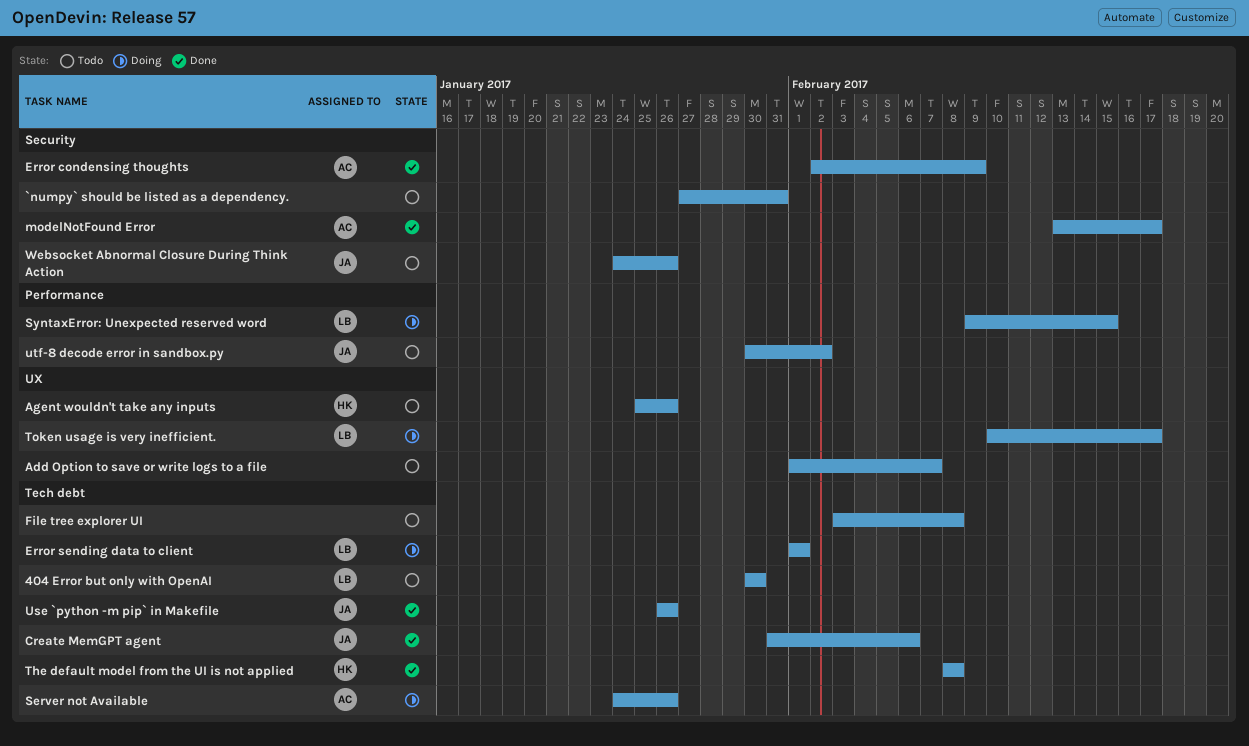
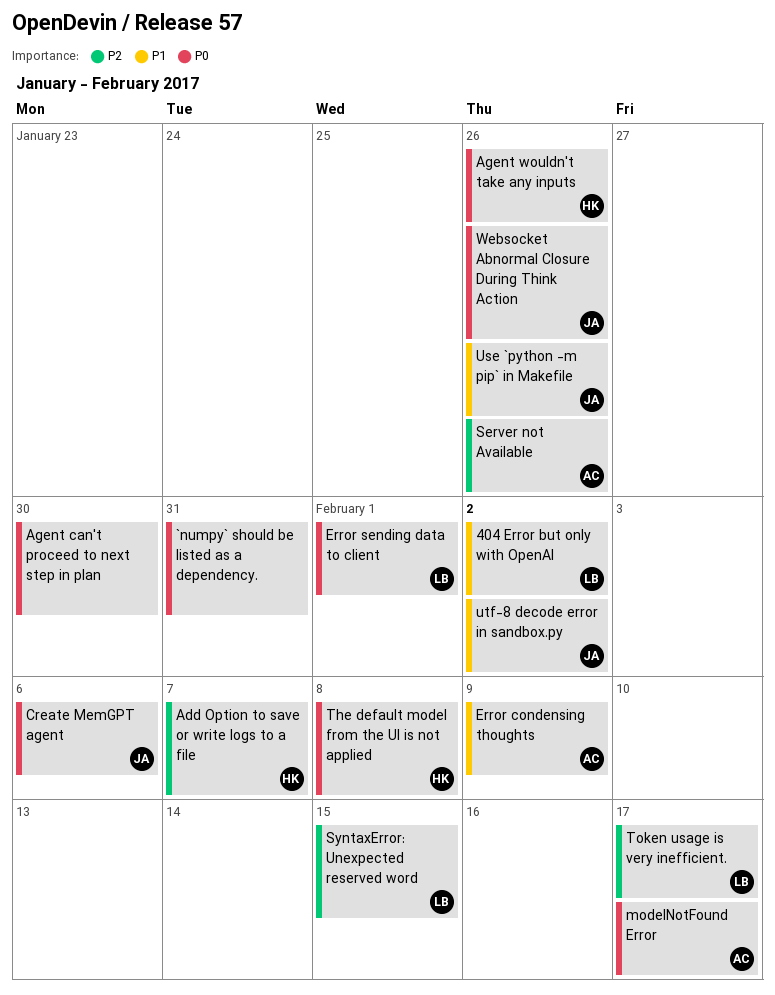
404 Error but only with OpenAI, due: Jan 30 -> Feb 2
Add Option to save or write logs to a file, owner: none -> HK
Agent can't proceed to next step in plan: none -> present
File tree explorer UI: present -> none

